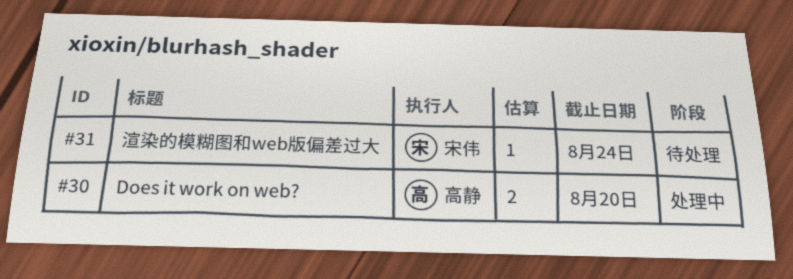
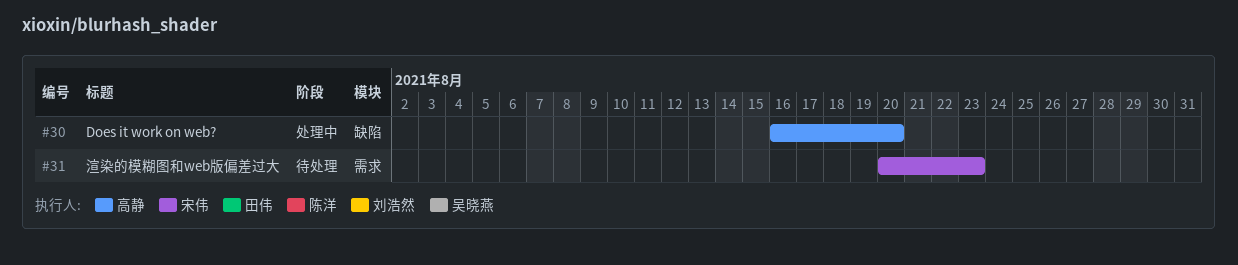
#31, due: Aug 24 -> Aug 23

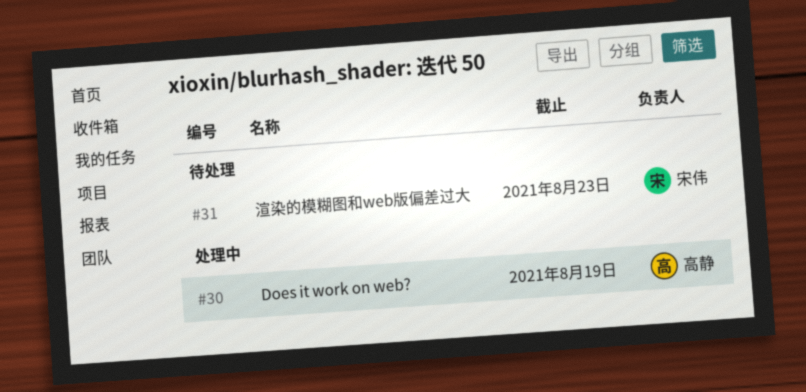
#30, due: Aug 20 -> Aug 19

